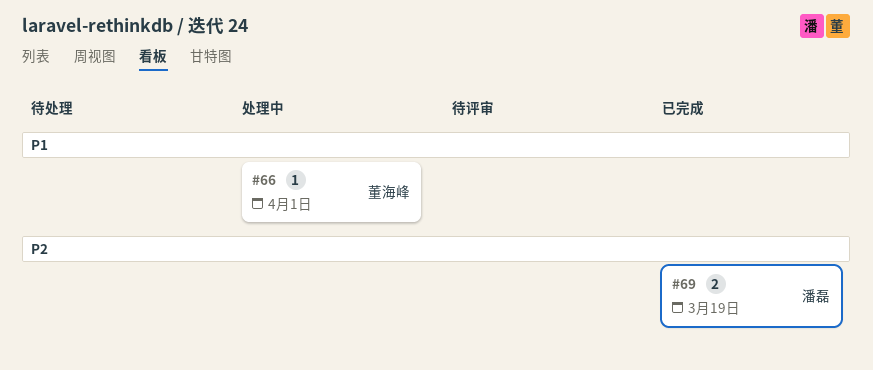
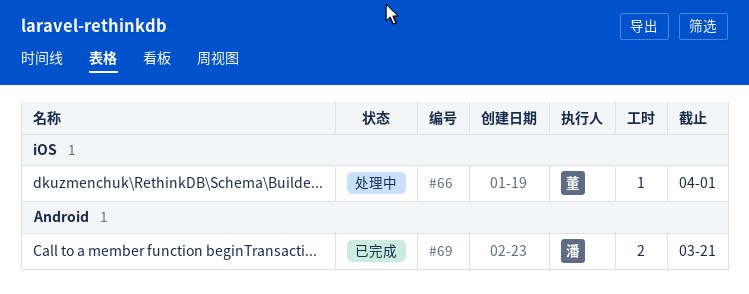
#69, due: Mar 19 -> Mar 21

